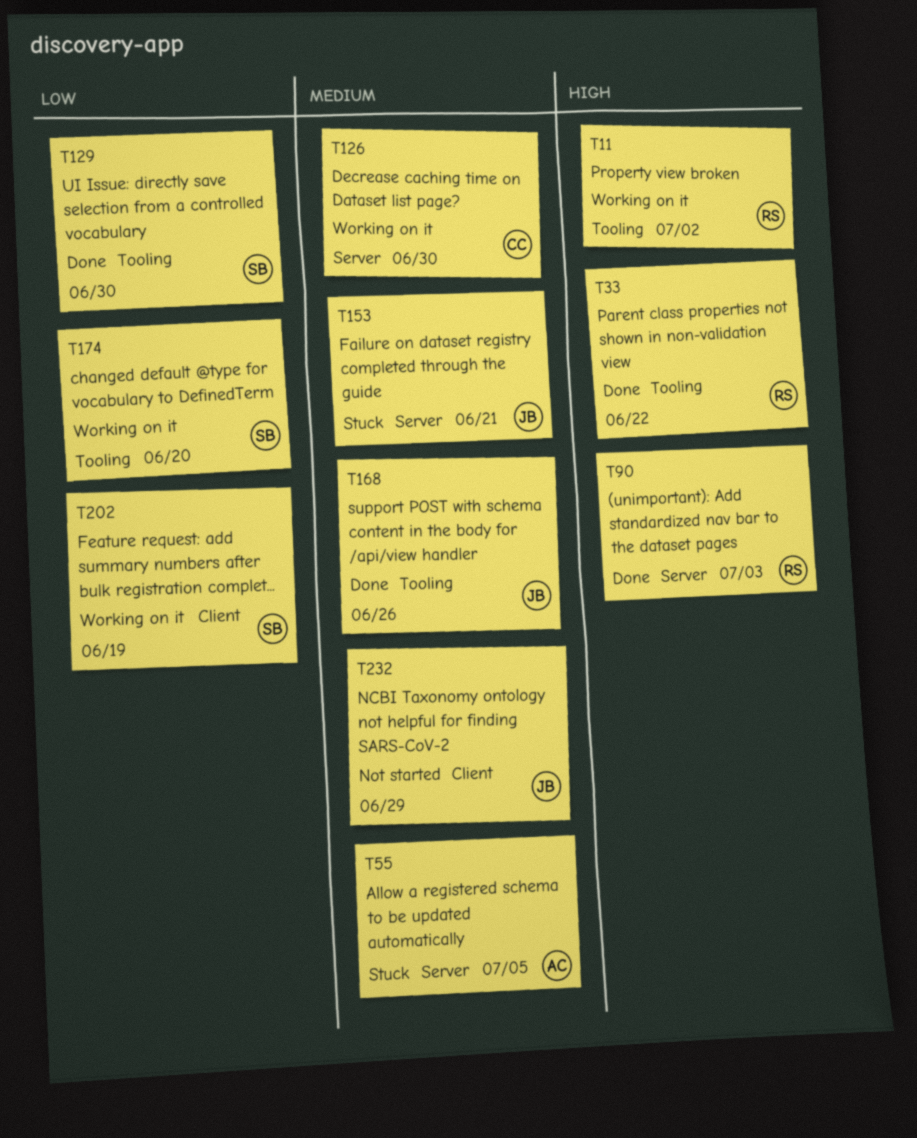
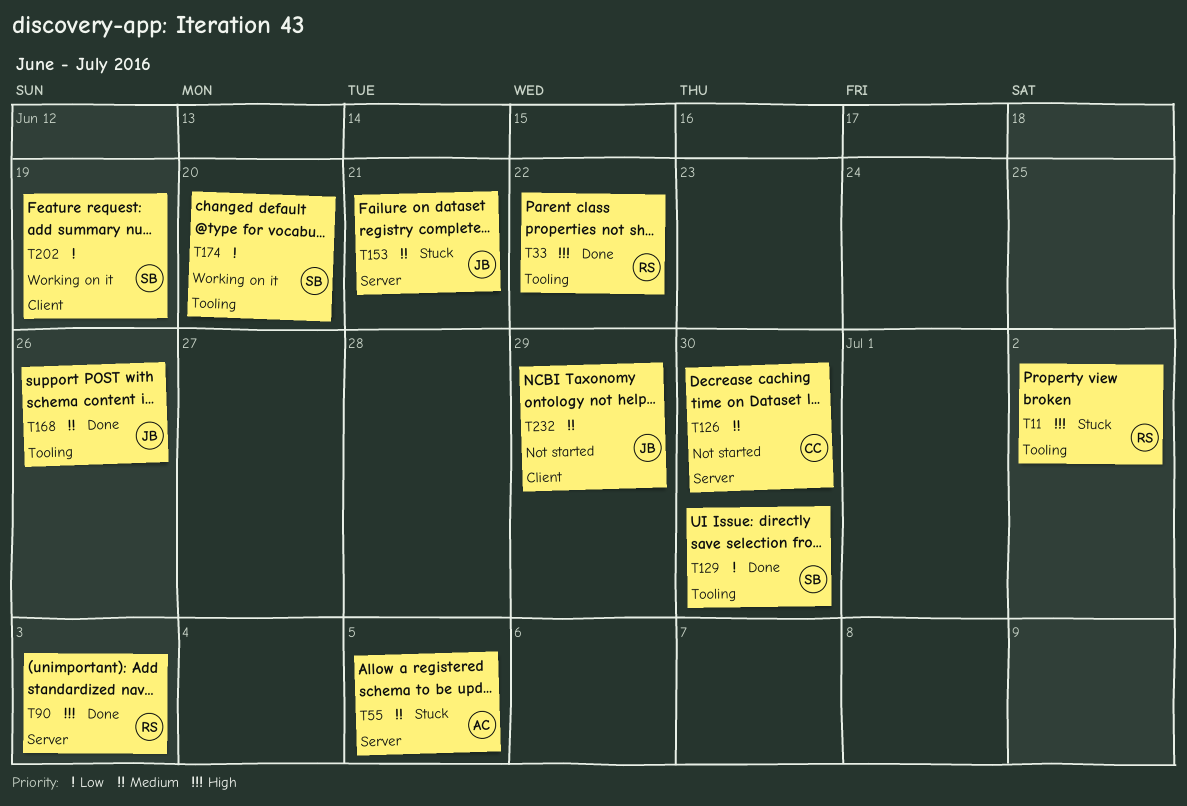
T11, status: Working on it -> Stuck
T126, status: Working on it -> Not started

